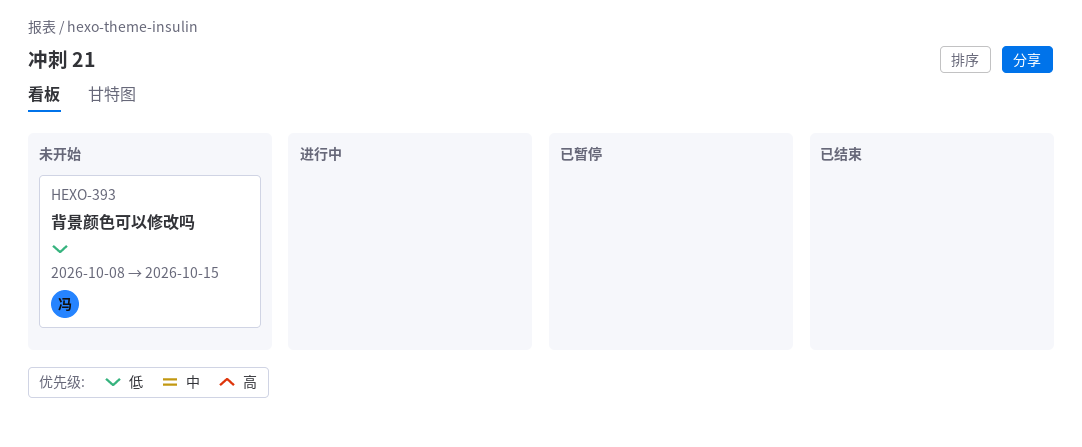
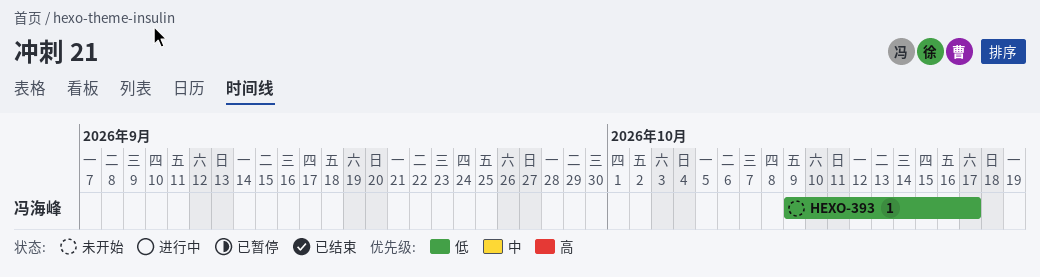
HEXO-393, start: Oct 8 -> Oct 9
HEXO-393, due: Oct 15 -> Oct 17

